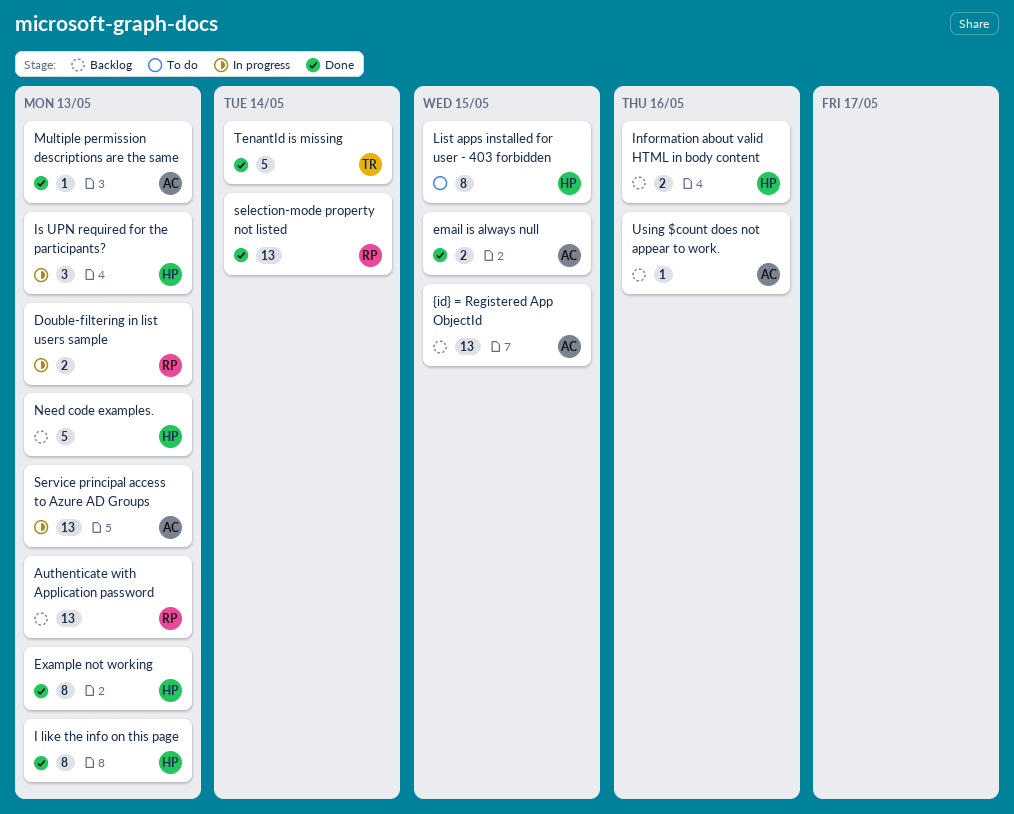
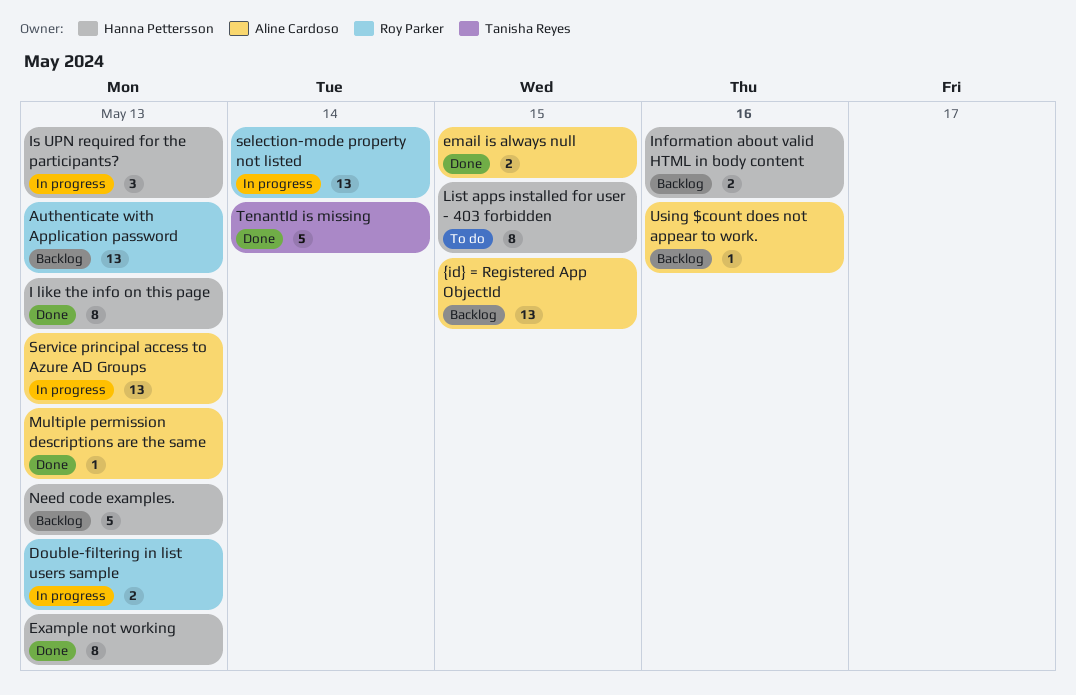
selection-mode property not listed, status: Done -> In progress

